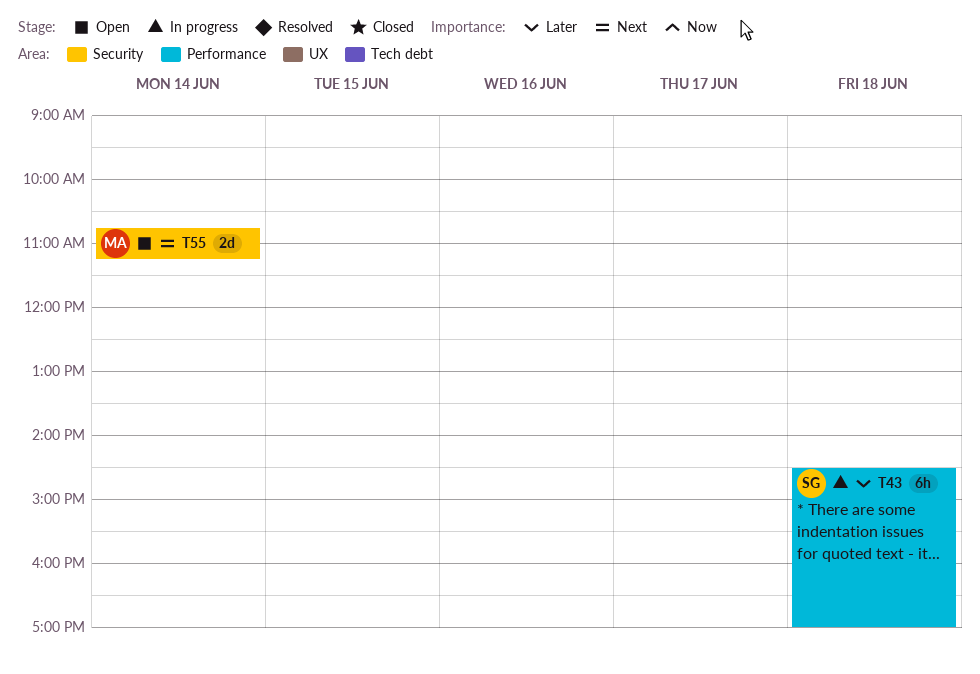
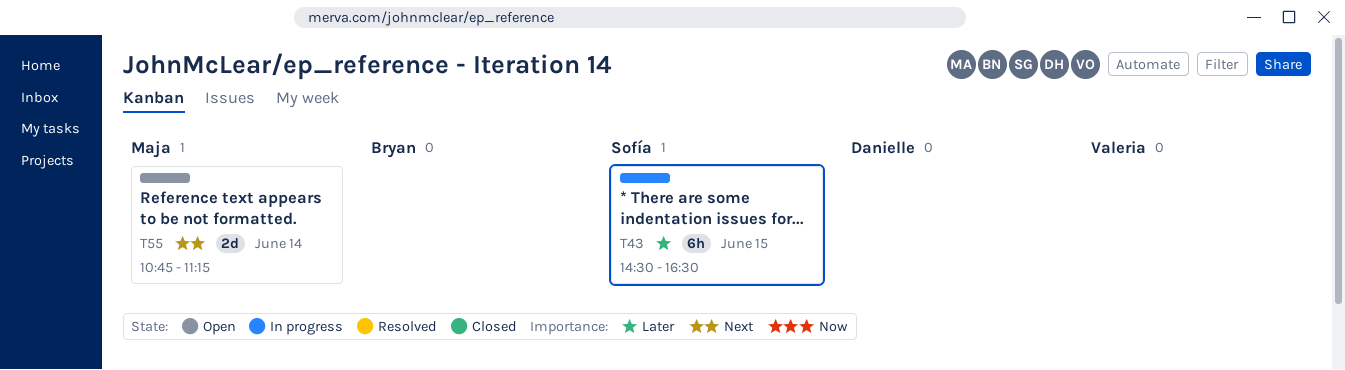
T43, day: Jun 18 -> Jun 15
T43, ends: 17:00 -> 16:30

